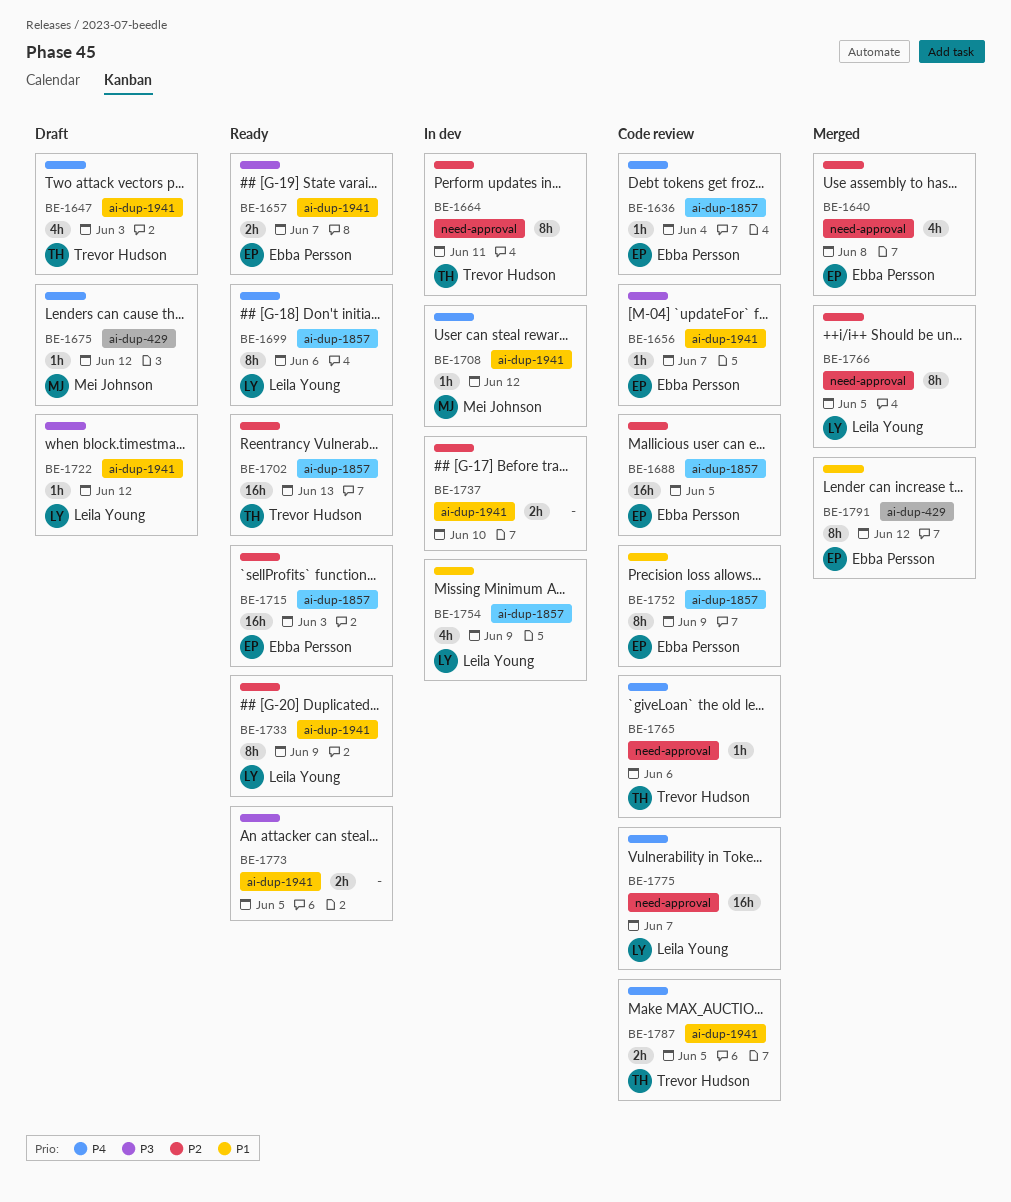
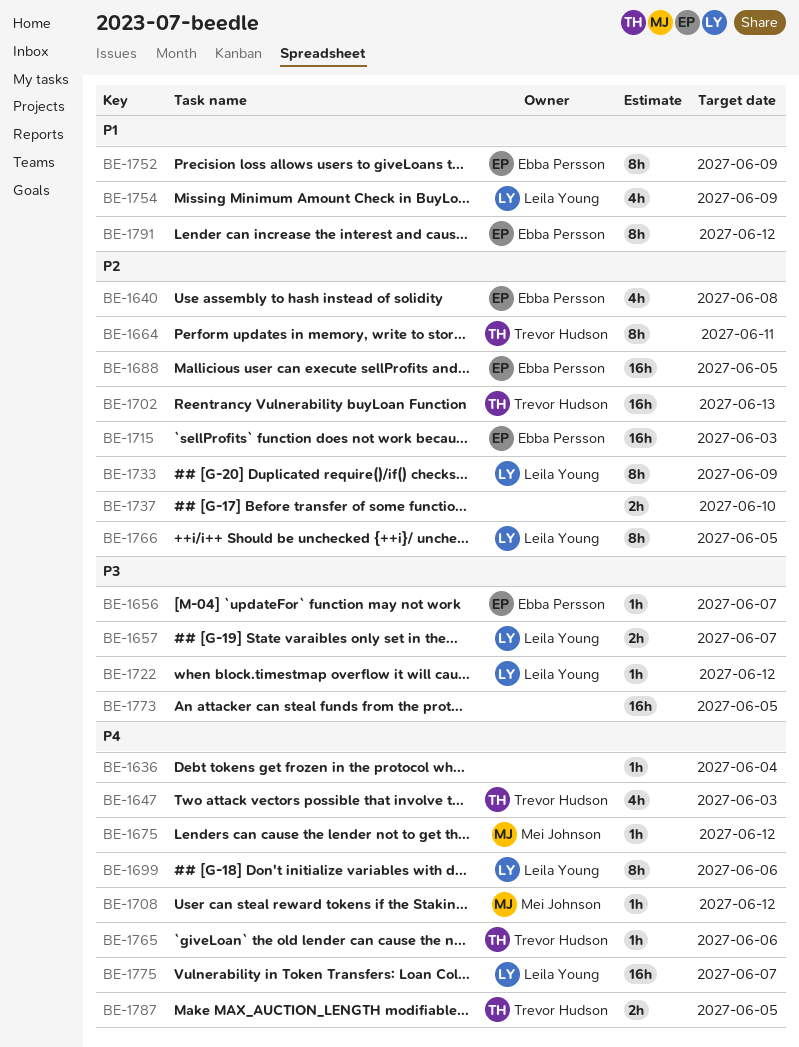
BE-1636, owner: Ebba Persson -> none
BE-1657, owner: Ebba Persson -> Leila Young
BE-1773, estimate: 2h -> 16h

